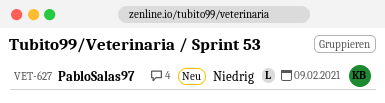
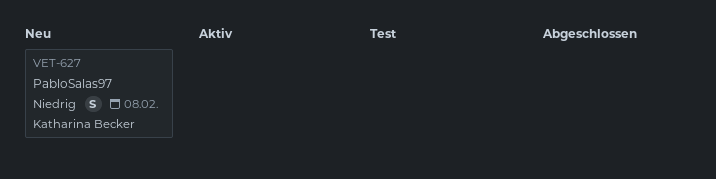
VET-627, estimate: L -> S
VET-627, due: Feb 9 -> Feb 8

